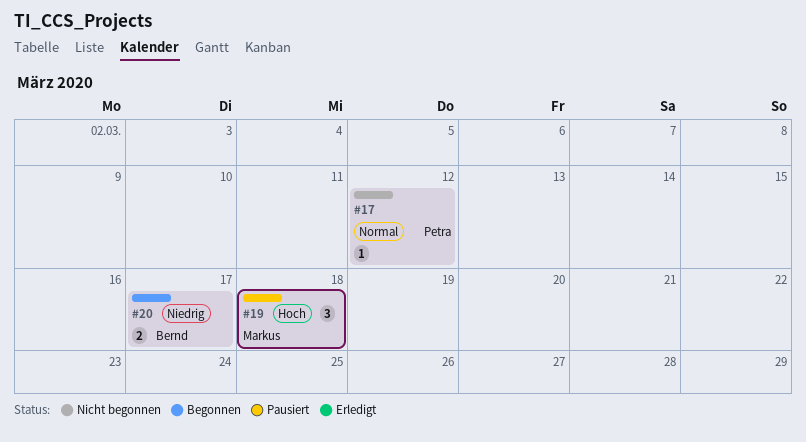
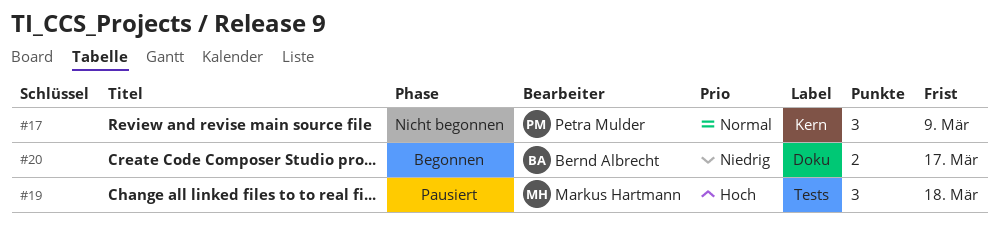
#17, estimate: 1 -> 3
#17, due: Mar 12 -> Mar 9

